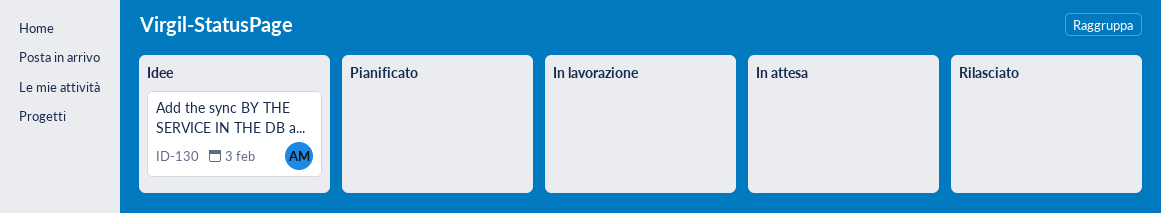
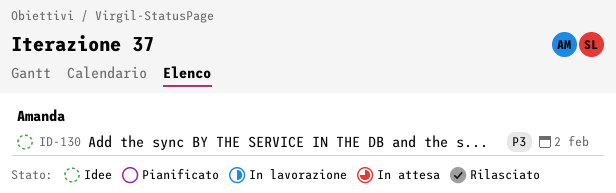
ID-130, due: Feb 3 -> Feb 2

